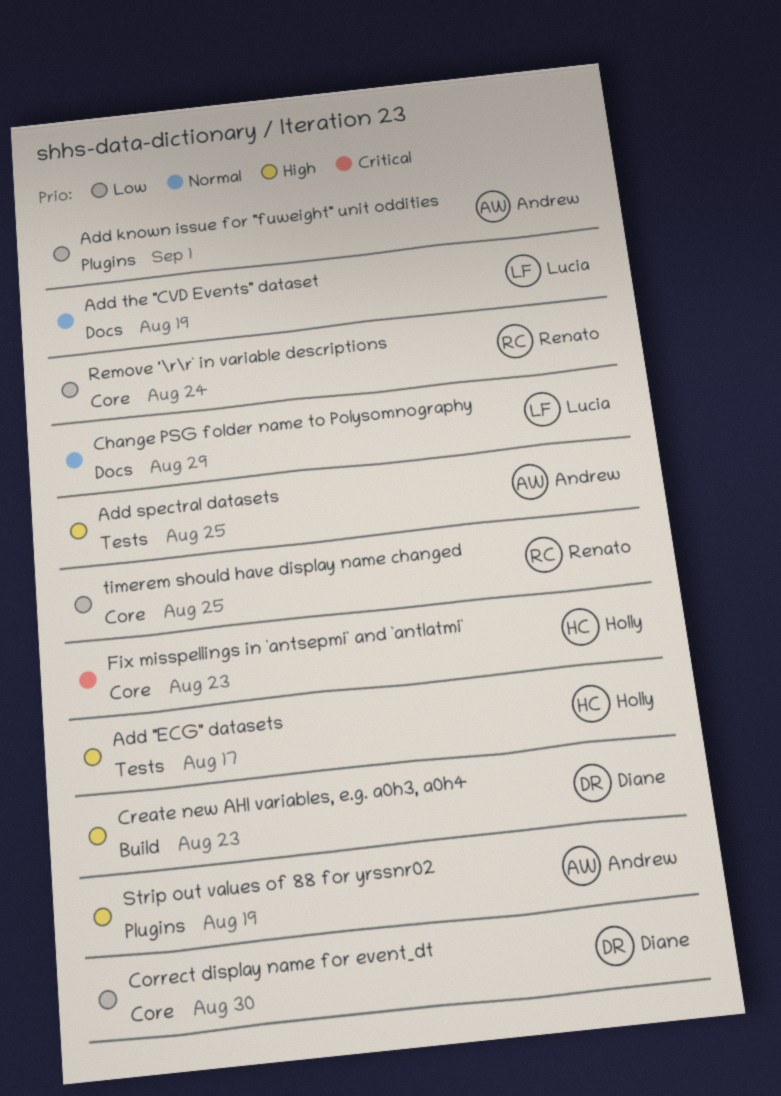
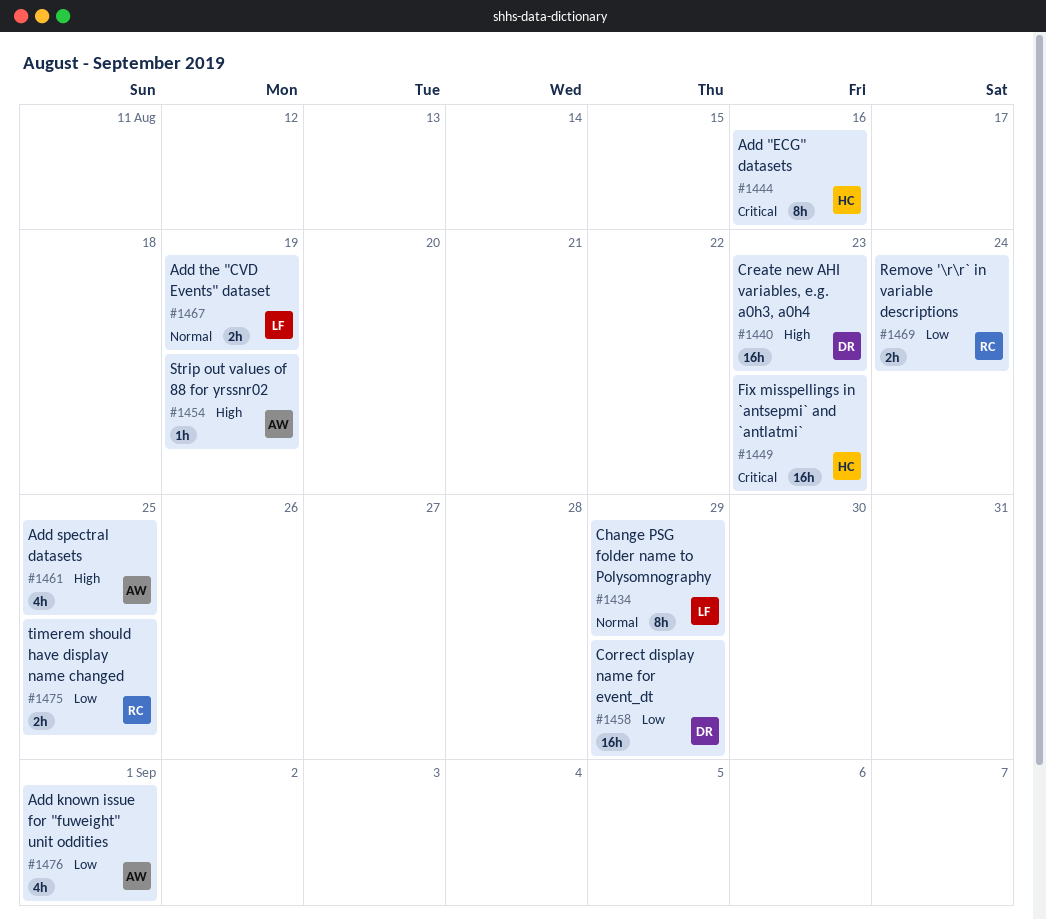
Add "ECG" datasets, priority: High -> Critical
Add "ECG" datasets, due: Aug 17 -> Aug 16
Correct display name for event_dt, due: Aug 30 -> Aug 29

